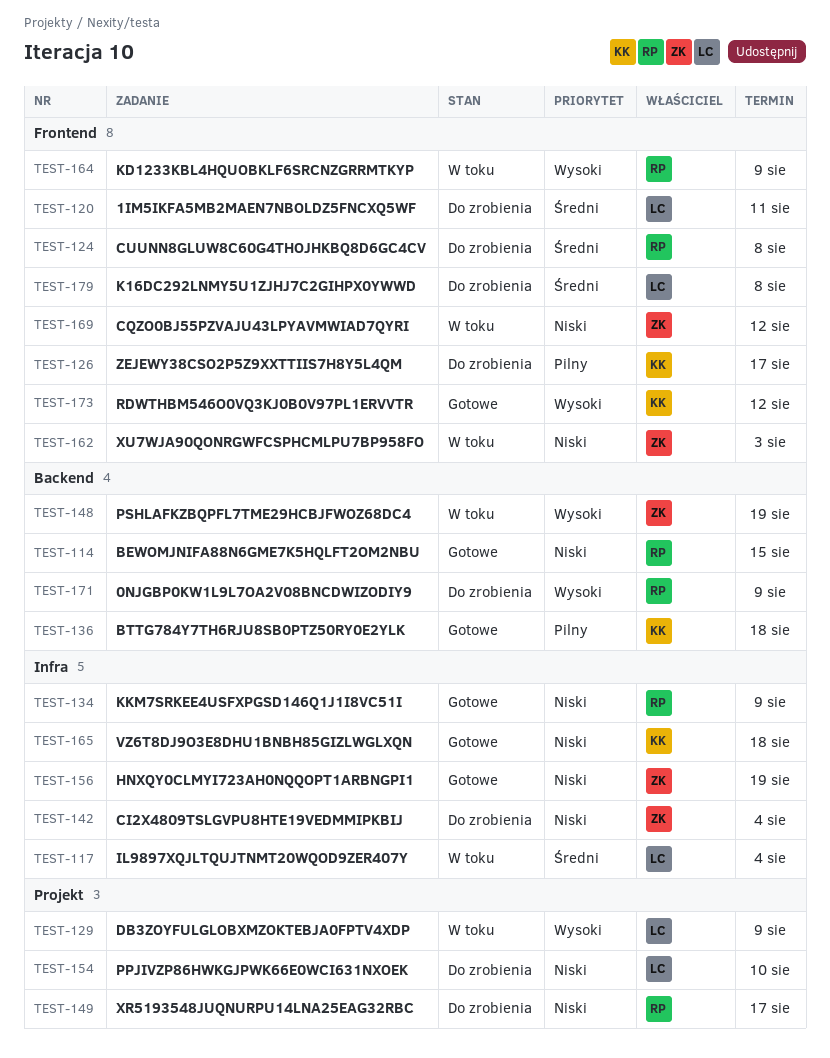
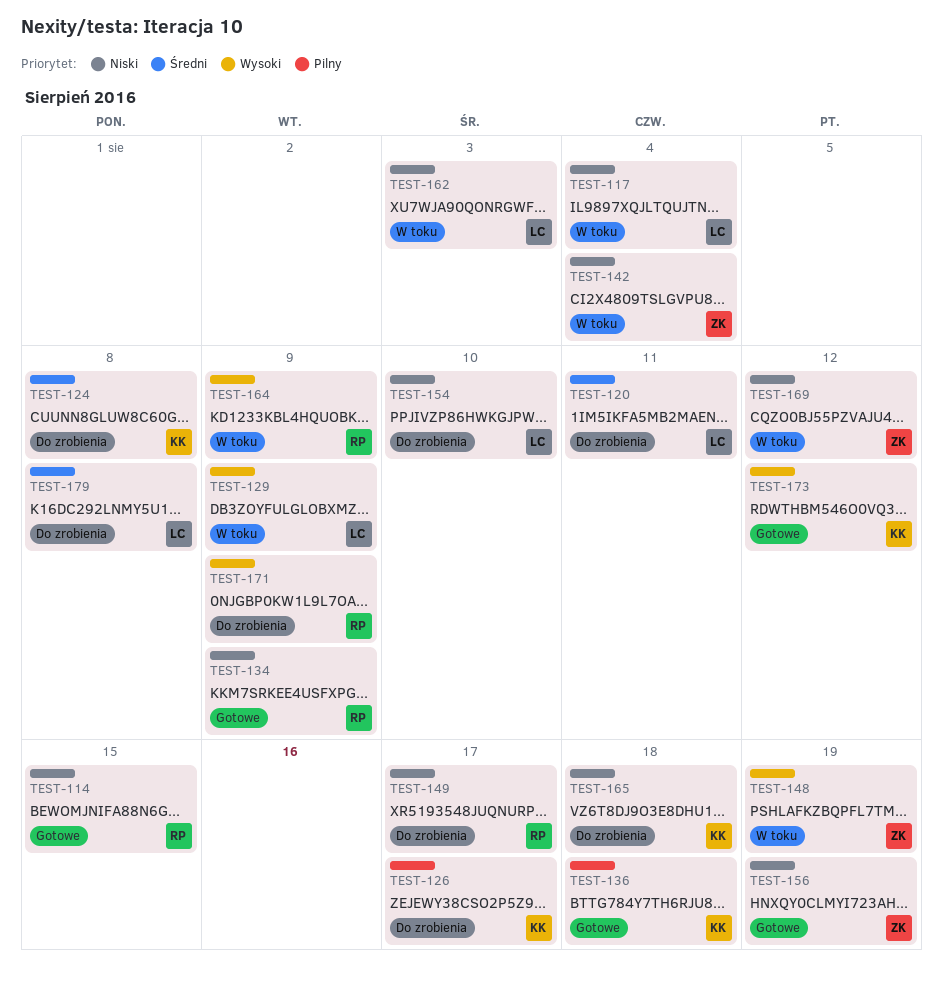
TEST-117, priority: Średni -> Niski
TEST-124, owner: RP -> KK
TEST-142, status: Do zrobienia -> W toku
TEST-162, owner: ZK -> LC
TEST-165, status: Gotowe -> Do zrobienia

